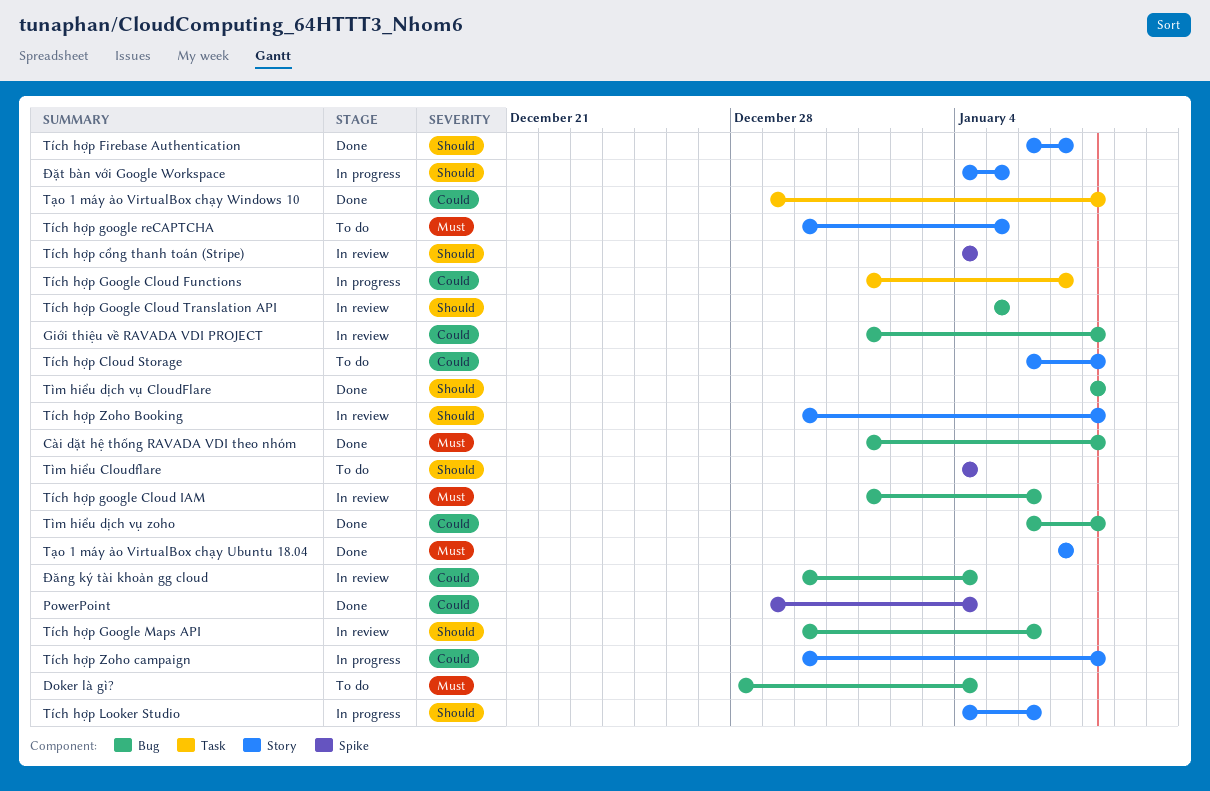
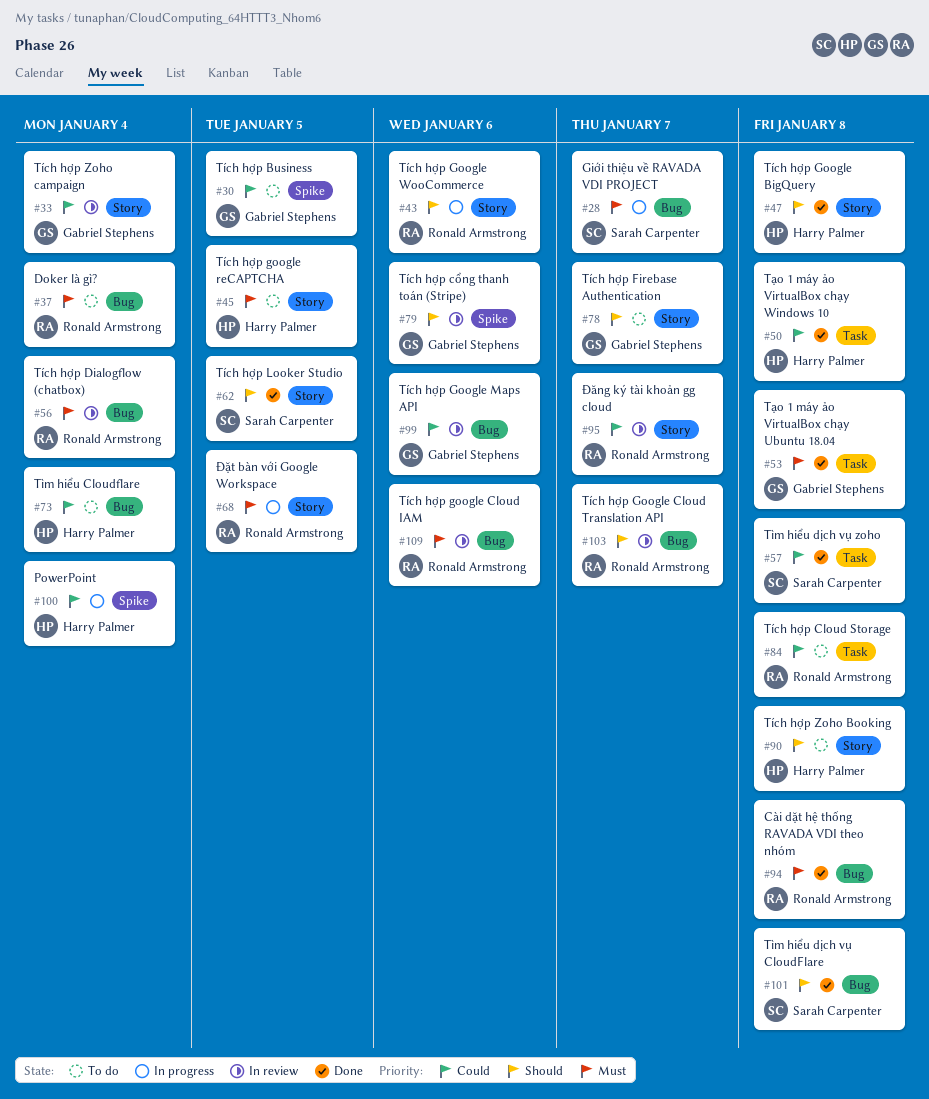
Giới thiệu về RAVADA VDI PROJECT, status: In review -> In progress
Giới thiệu về RAVADA VDI PROJECT, priority: Could -> Must
Giới thiệu về RAVADA VDI PROJECT, due: Jan 8 -> Jan 7
PowerPoint, status: Done -> In progress
Tìm hiểu Cloudflare, priority: Should -> Could
Tìm hiểu Cloudflare, label: Spike -> Bug
Tìm hiểu dịch vụ zoho, label: Bug -> Task
Tích hợp Business: none -> present
Tích hợp Cloud Storage, label: Story -> Task
Tích hợp cổng thanh toán (Stripe), due: Jan 4 -> Jan 6
Tích hợp Dialogflow (chatbox): none -> present
Tích hợp Firebase Authentication, status: Done -> To do
Tích hợp Google BigQuery: none -> present
Tích hợp Google Cloud Functions: present -> none
Tích hợp Google Cloud Translation API, due: Jan 5 -> Jan 7
Tích hợp Google Maps API, priority: Should -> Could
Tích hợp Google WooCommerce: none -> present
Tích hợp Looker Studio, status: In progress -> Done
Tích hợp Looker Studio, due: Jan 6 -> Jan 5
Tích hợp Zoho Booking, status: In review -> To do
Tích hợp Zoho campaign, status: In progress -> In review
Tích hợp Zoho campaign, due: Jan 8 -> Jan 4
Tạo 1 máy ảo VirtualBox chạy Ubuntu 18.04, label: Story -> Task
Tạo 1 máy ảo VirtualBox chạy Ubuntu 18.04, due: Jan 7 -> Jan 8
Đăng ký tài khoản gg cloud, label: Bug -> Story
Đăng ký tài khoản gg cloud, due: Jan 4 -> Jan 7
Đặt bàn với Google Workspace, priority: Should -> Must

